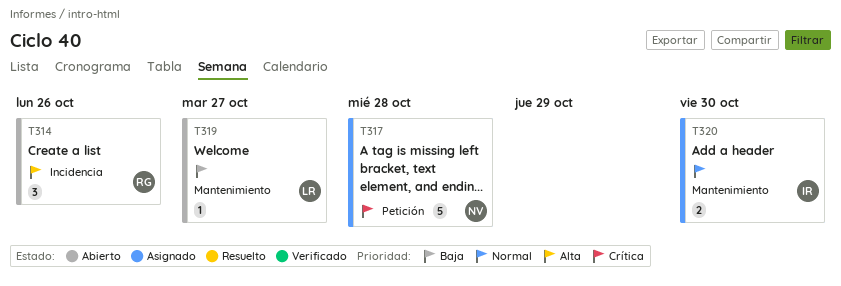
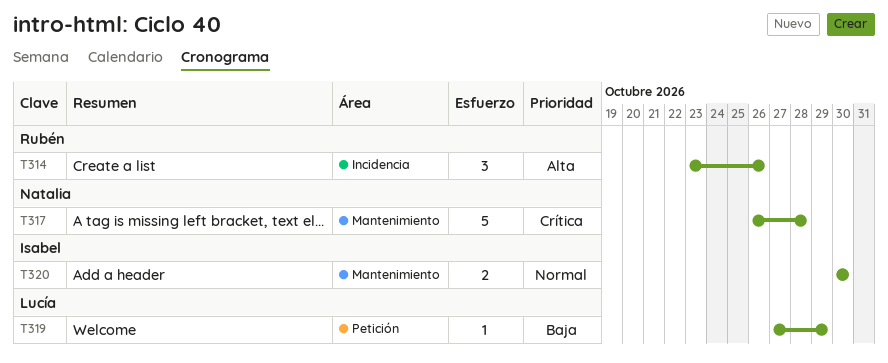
T317, label: Petición -> Mantenimiento
T319, label: Mantenimiento -> Petición
T319, due: Oct 27 -> Oct 29

